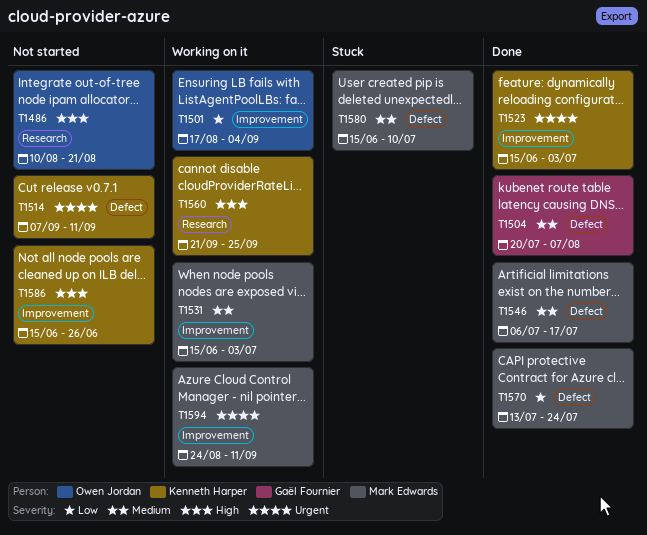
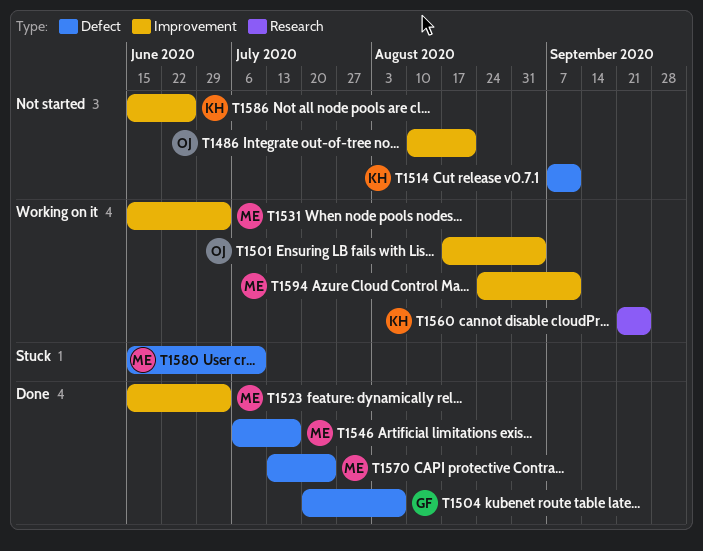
T1486, label: Research -> Improvement
T1523, owner: Kenneth Harper -> Mark Edwards

